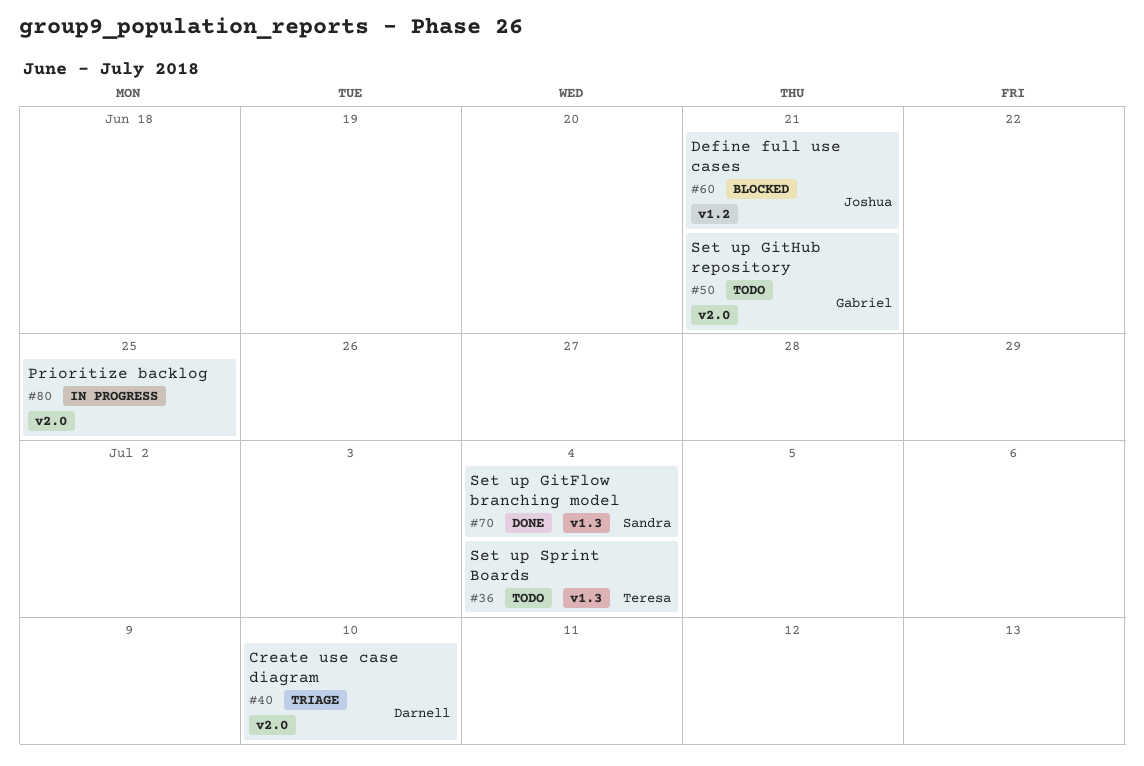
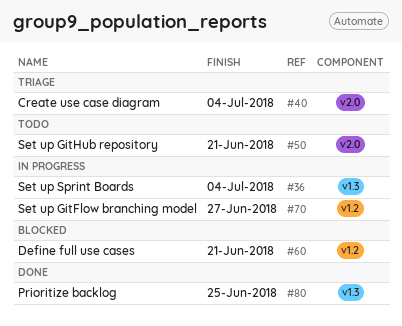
#36, status: Todo -> In progress
#40, due: Jul 10 -> Jul 4
#70, status: Done -> In progress
#70, label: v1.3 -> v1.2
#70, due: Jul 4 -> Jun 27
#80, status: In progress -> Done
#80, label: v2.0 -> v1.3

